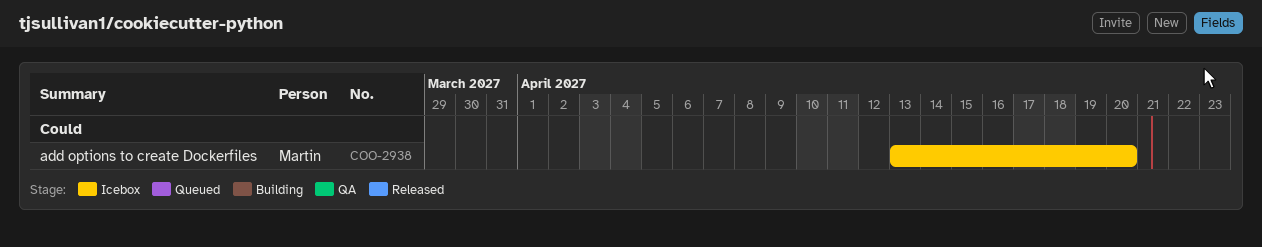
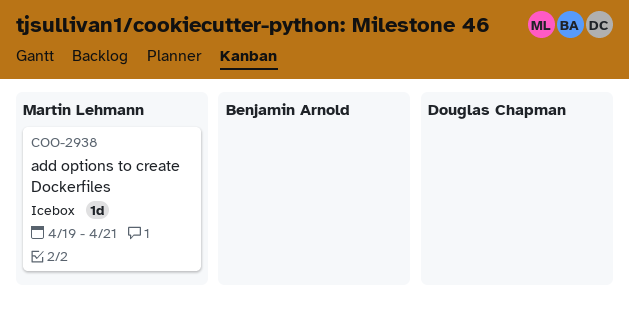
COO-2938, start: Apr 13 -> Apr 19
COO-2938, due: Apr 20 -> Apr 21

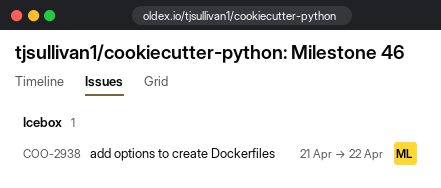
COO-2938, start: Apr 19 -> Apr 21
COO-2938, due: Apr 21 -> Apr 22

